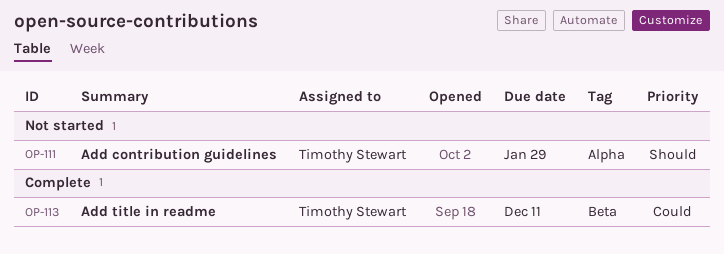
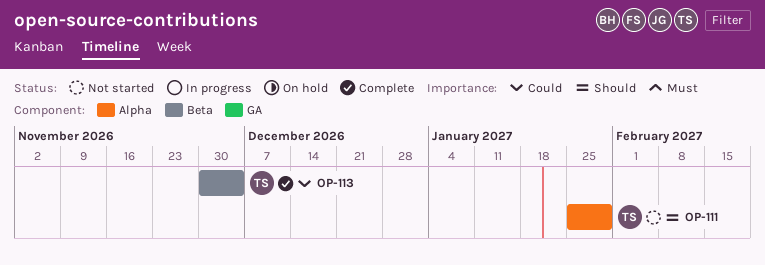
OP-113, due: Dec 11 -> Dec 4

